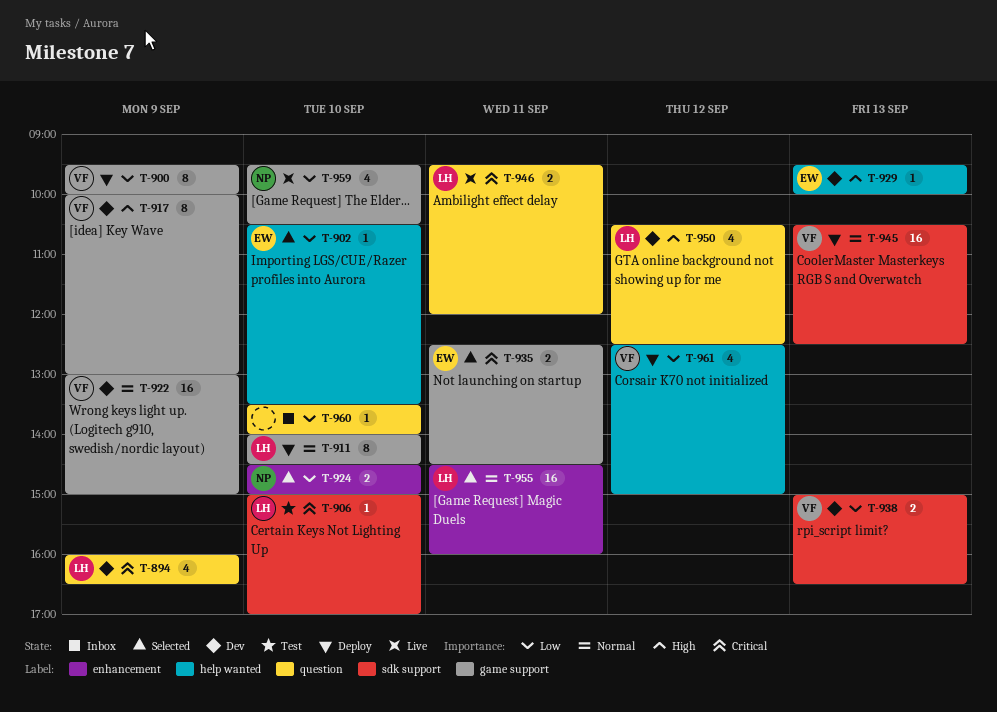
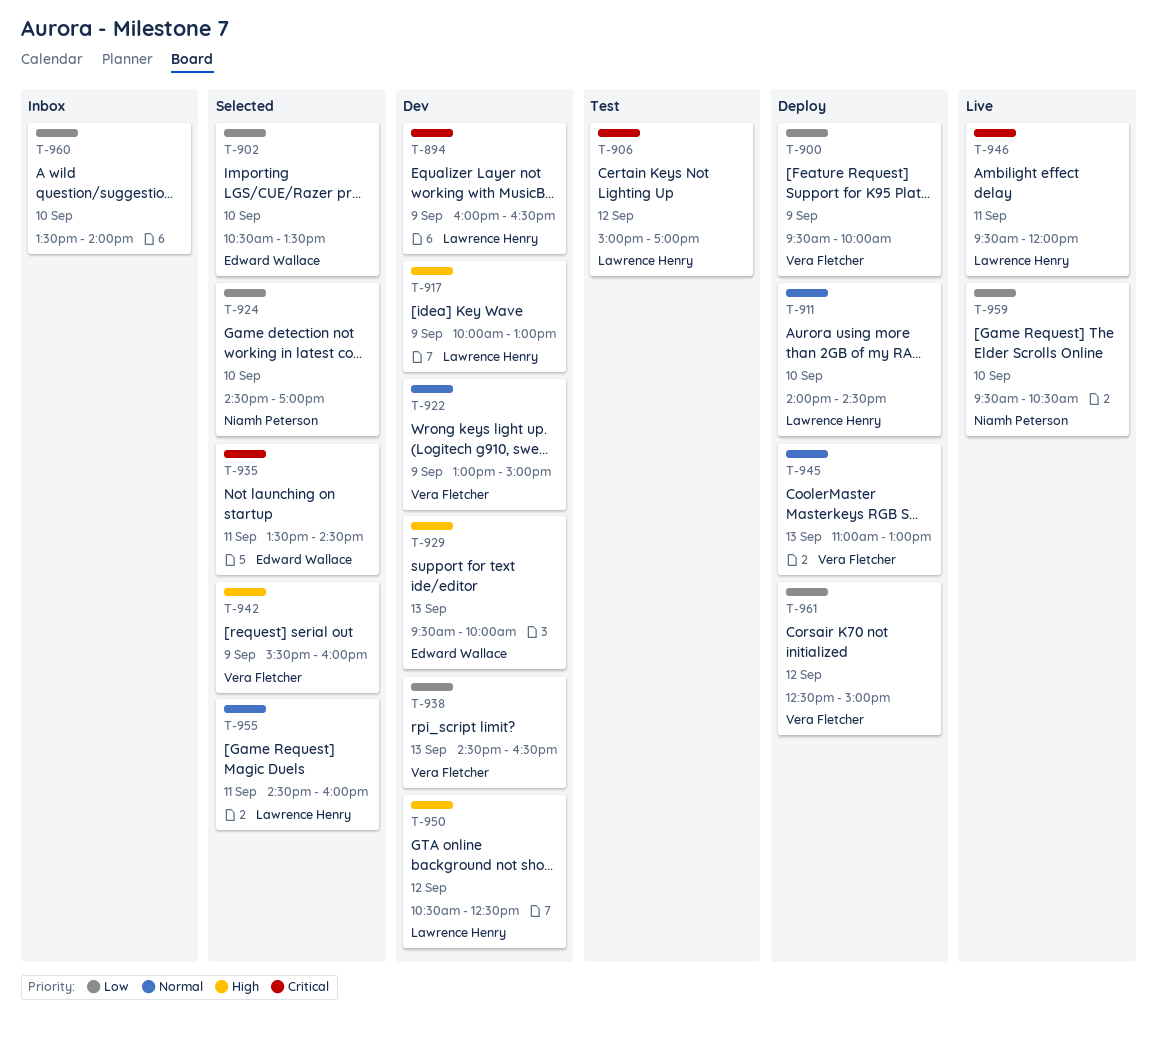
T-906, day: Sep 10 -> Sep 12
T-917, owner: Vera Fletcher -> Lawrence Henry
T-924, ends: 15:00 -> 17:00
T-935, begins: 12:30 -> 13:30
T-938, begins: 15:00 -> 14:30
T-942: none -> present
T-945, begins: 10:30 -> 11:00
T-945, ends: 12:30 -> 13:00

